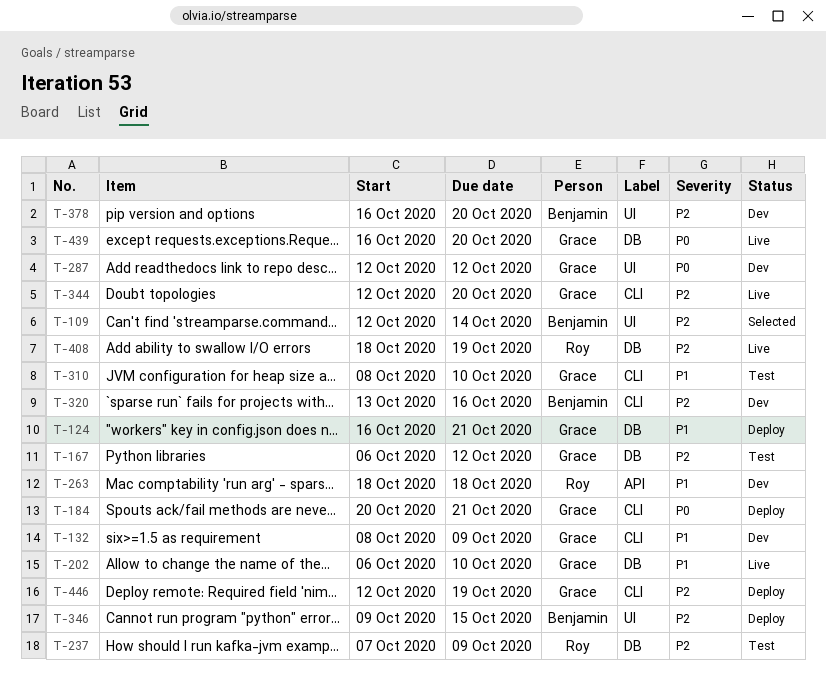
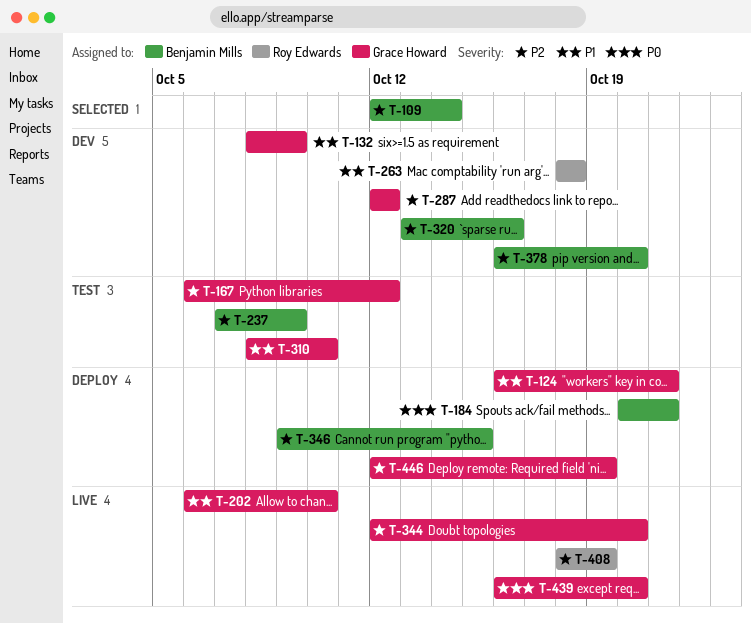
T-184, owner: Grace Howard -> Benjamin Mills
T-237, owner: Roy Edwards -> Benjamin Mills
T-287, priority: P0 -> P2

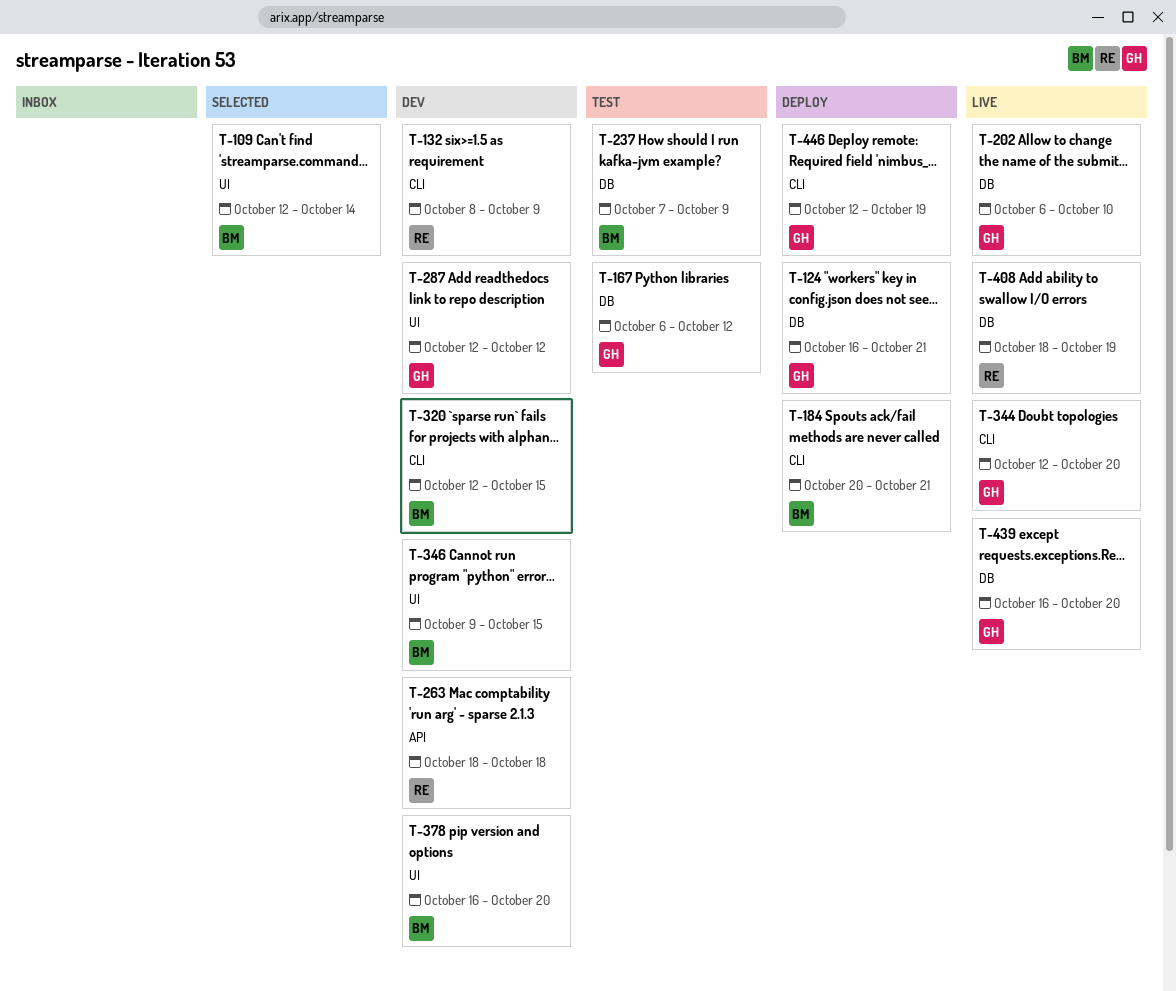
T-132, owner: Grace Howard -> Roy Edwards
T-310: present -> none
T-320, start: Oct 13 -> Oct 12
T-320, due: Oct 16 -> Oct 15
T-346, status: Deploy -> Dev

